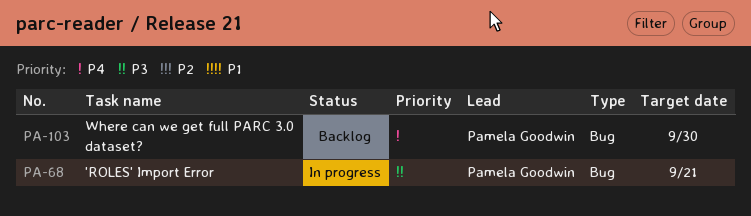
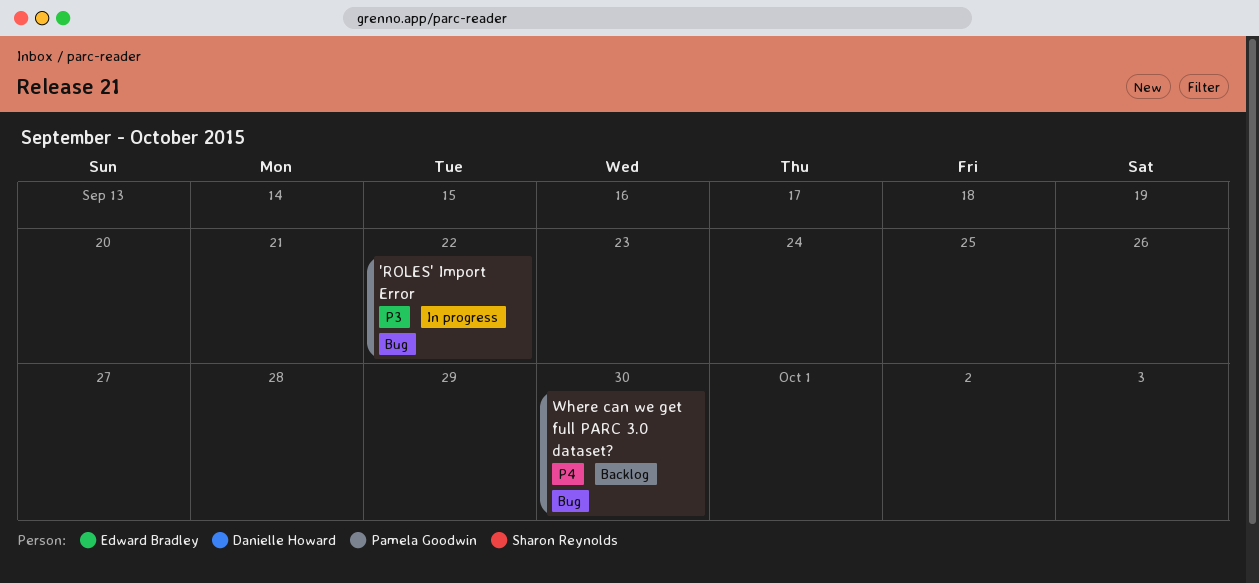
'ROLES' Import Error, due: Sep 21 -> Sep 22

